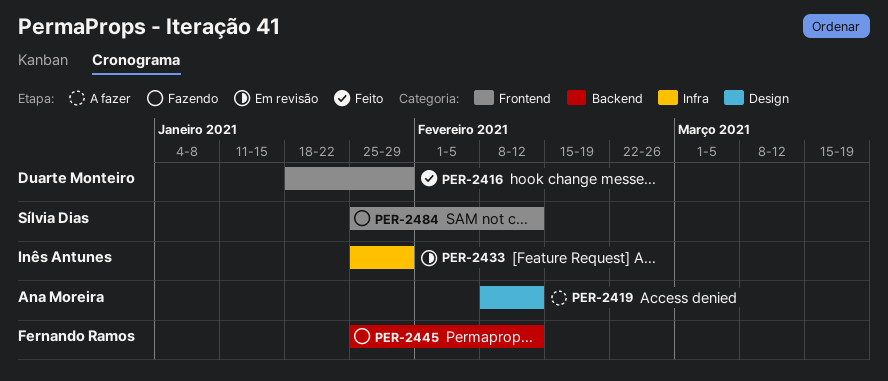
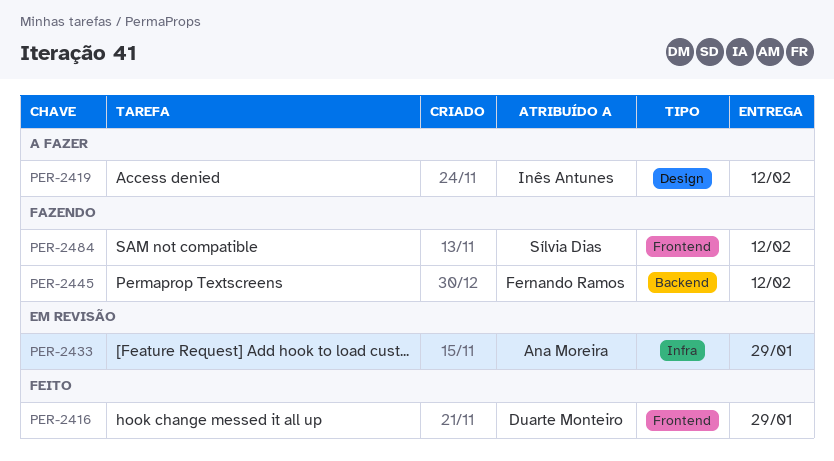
PER-2419, owner: Ana Moreira -> Inês Antunes
PER-2433, owner: Inês Antunes -> Ana Moreira

